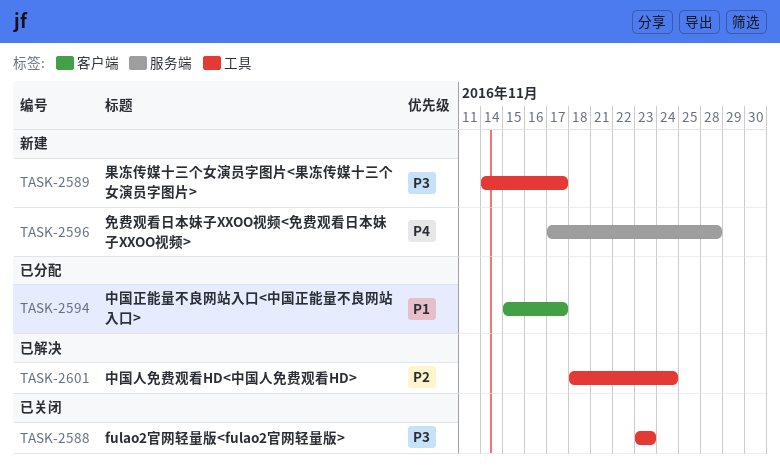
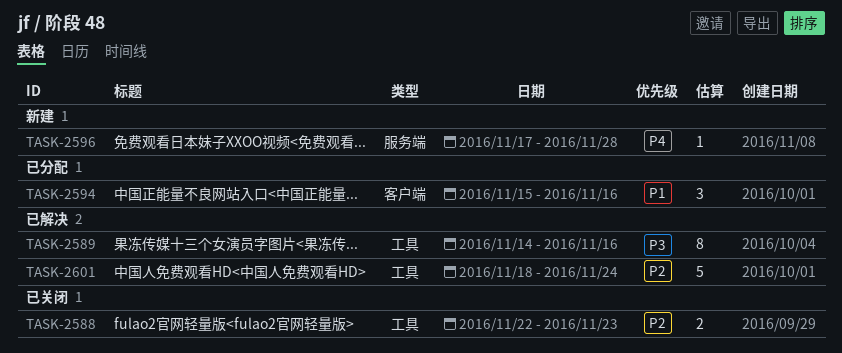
TASK-2588, priority: P3 -> P2
TASK-2588, start: Nov 23 -> Nov 22
TASK-2589, status: 新建 -> 已解决
TASK-2589, due: Nov 17 -> Nov 16
TASK-2594, due: Nov 17 -> Nov 16

